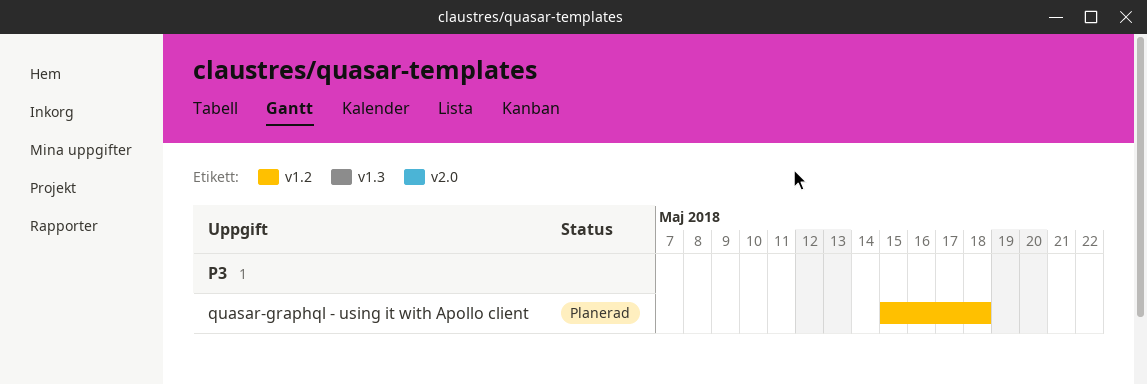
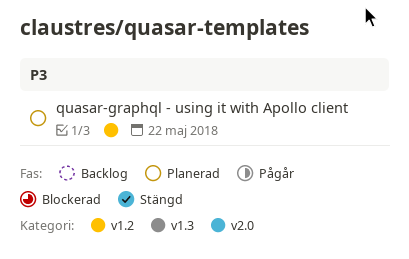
quasar-graphql - using it with Apollo client, due: May 18 -> May 22

